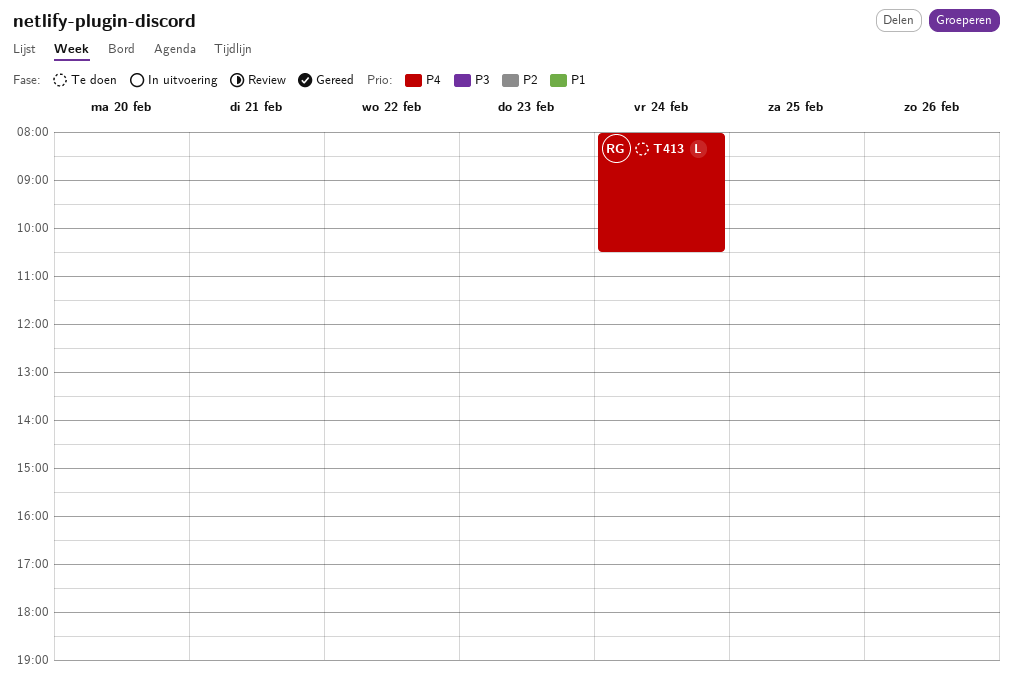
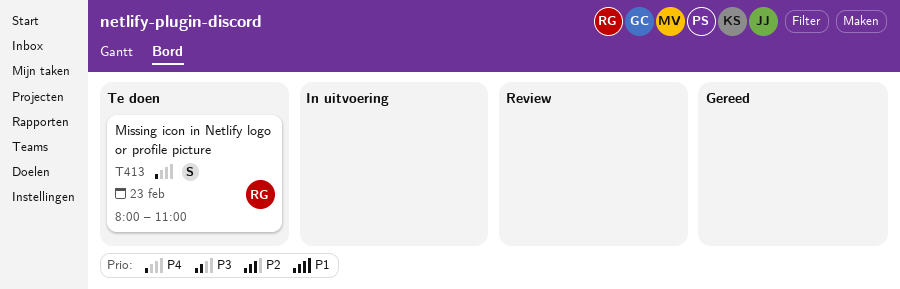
T413, estimate: L -> S
T413, day: Feb 24 -> Feb 23
T413, ends: 10:30 -> 11:00

